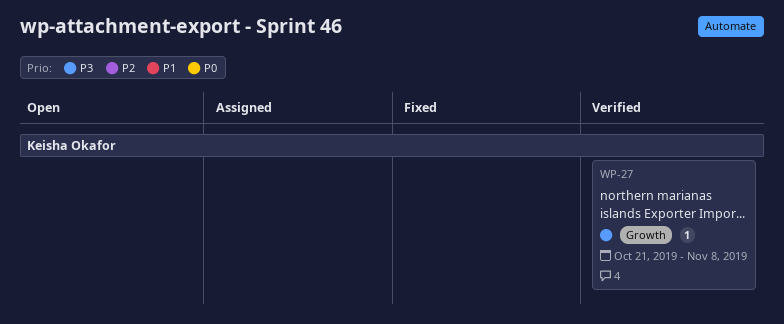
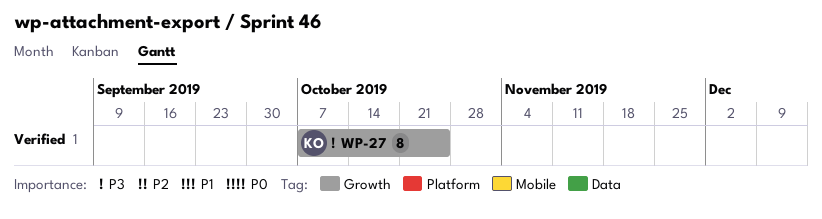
WP-27, estimate: 1 -> 8
WP-27, start: Oct 21 -> Oct 7
WP-27, due: Nov 8 -> Oct 25

